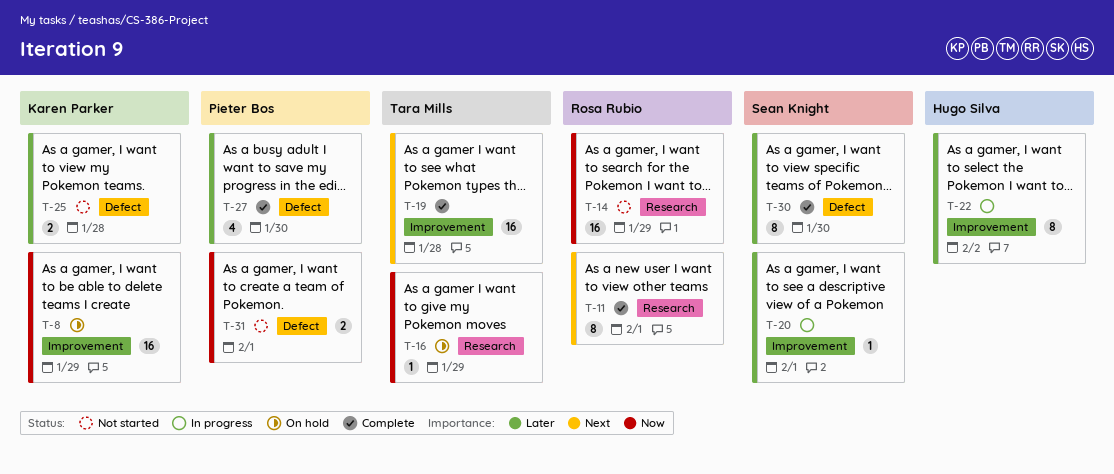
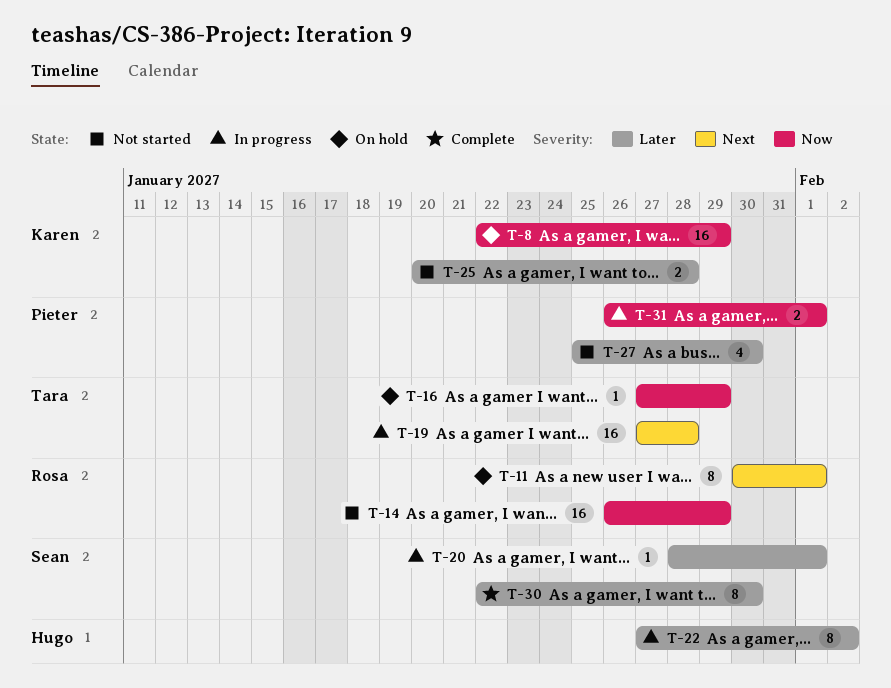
T-11, status: Complete -> On hold
T-19, status: Complete -> In progress
T-27, status: Complete -> Not started
T-31, status: Not started -> In progress

